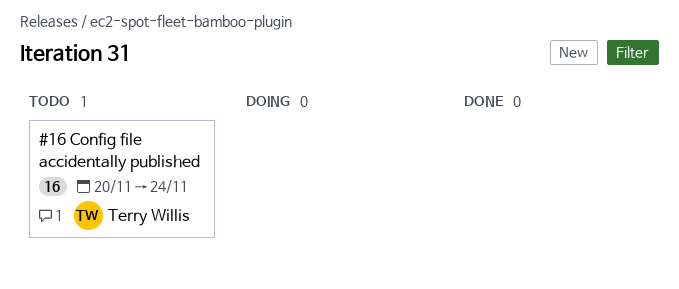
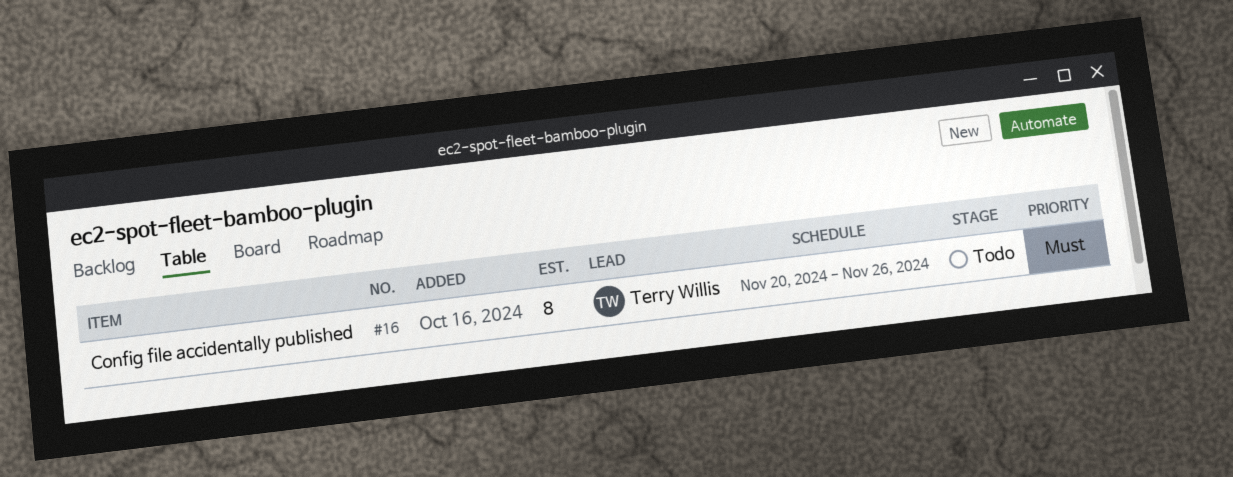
#16, estimate: 16 -> 8
#16, due: Nov 24 -> Nov 26

